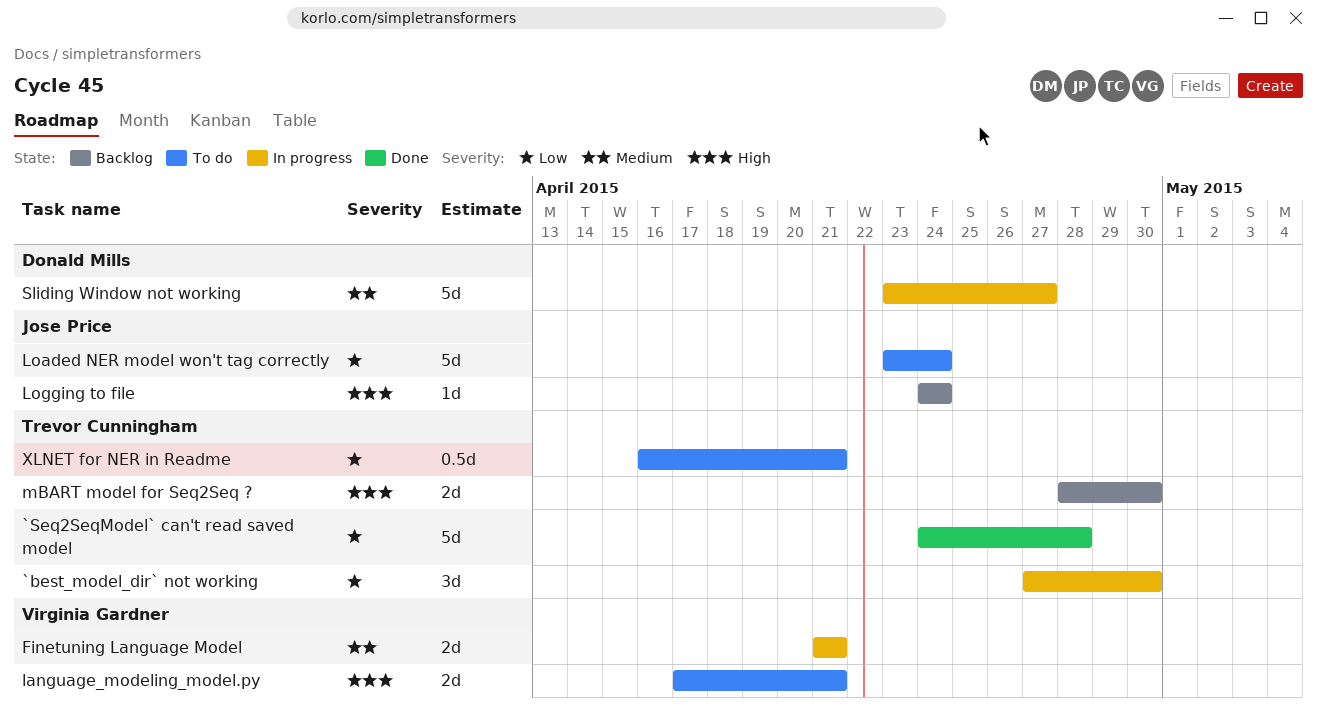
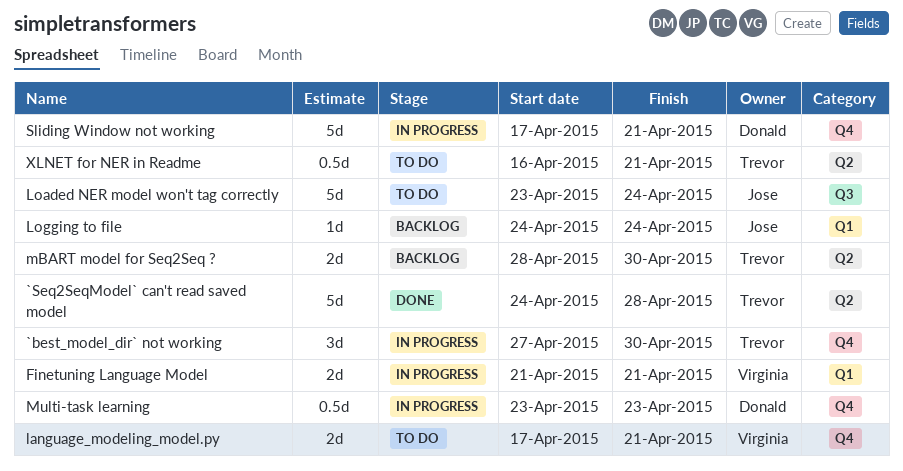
Multi-task learning: none -> present
Sliding Window not working, start: Apr 23 -> Apr 17
Sliding Window not working, due: Apr 27 -> Apr 21

